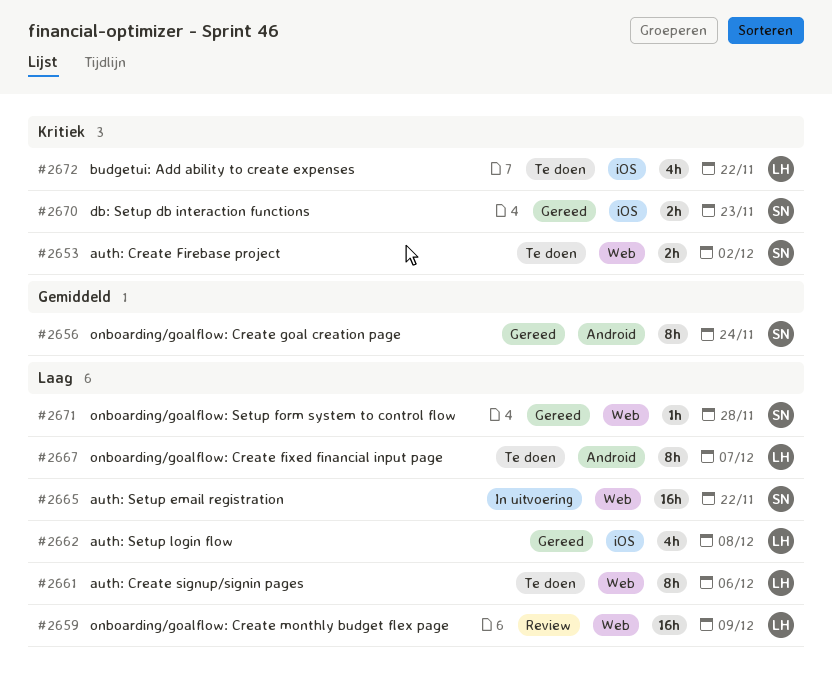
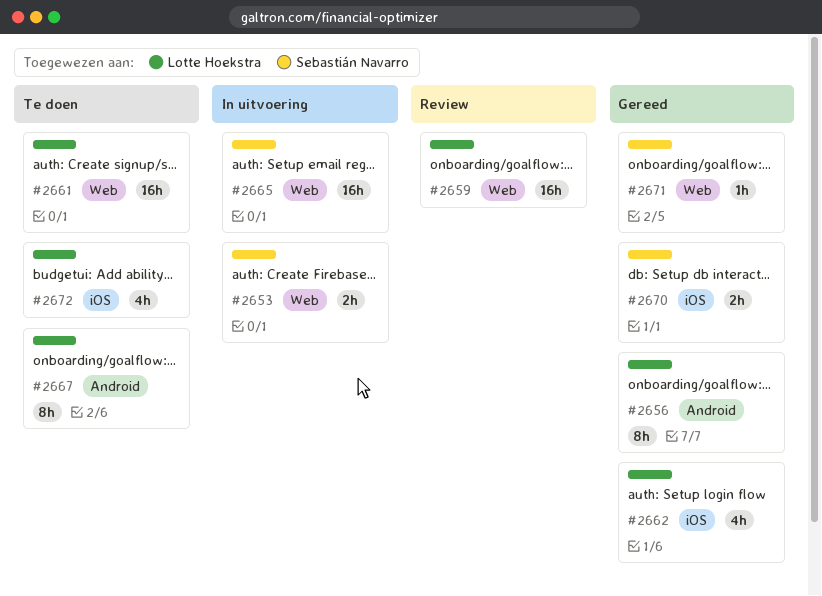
#2653, status: Te doen -> In uitvoering
#2656, owner: Sebastián Navarro -> Lotte Hoekstra
#2661, estimate: 8h -> 16h

